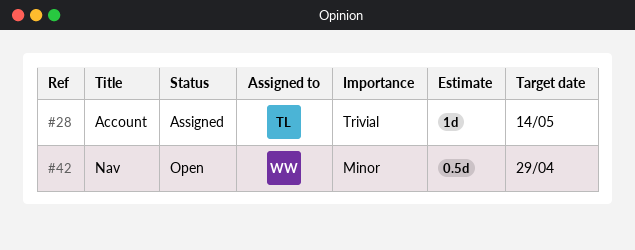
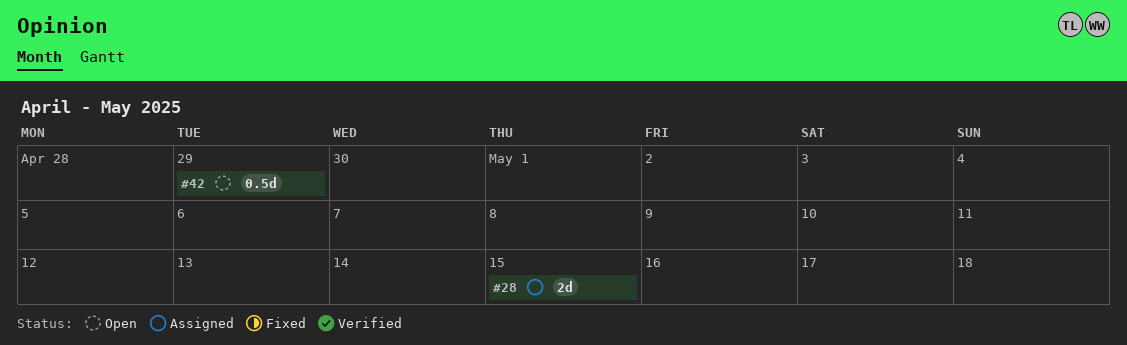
#28, estimate: 1d -> 2d
#28, due: May 14 -> May 15

